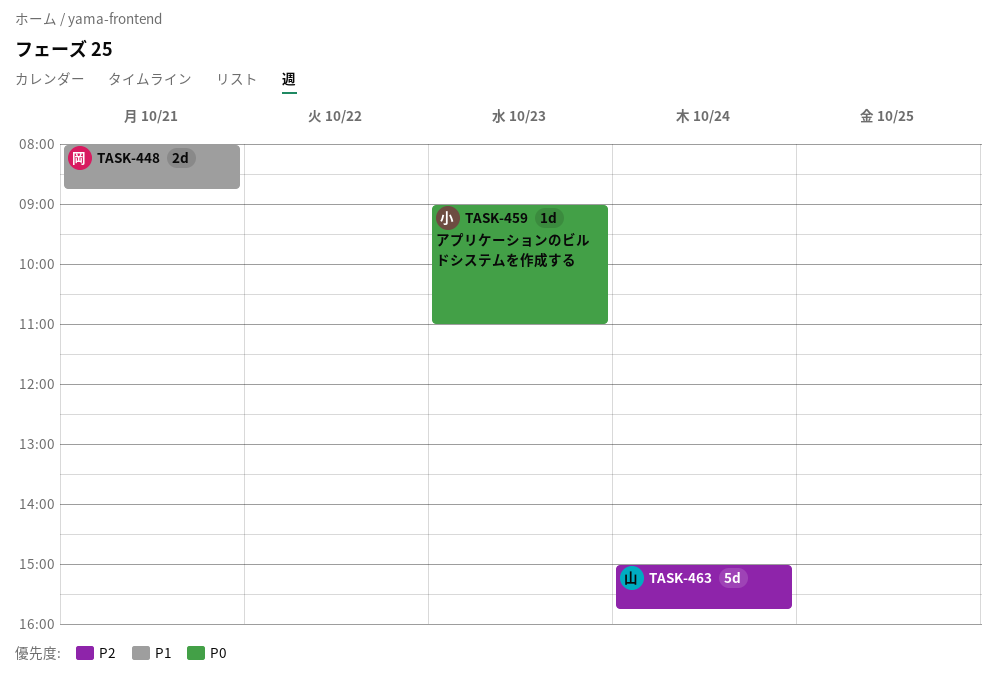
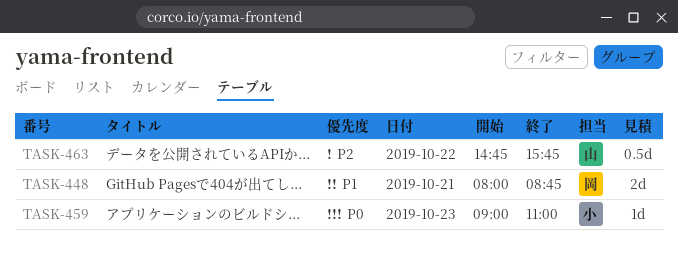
TASK-463, estimate: 5d -> 0.5d
TASK-463, day: Oct 24 -> Oct 22
TASK-463, begins: 15:00 -> 14:45

